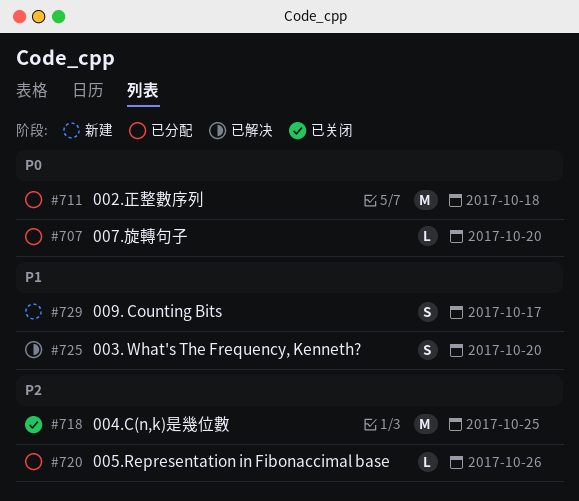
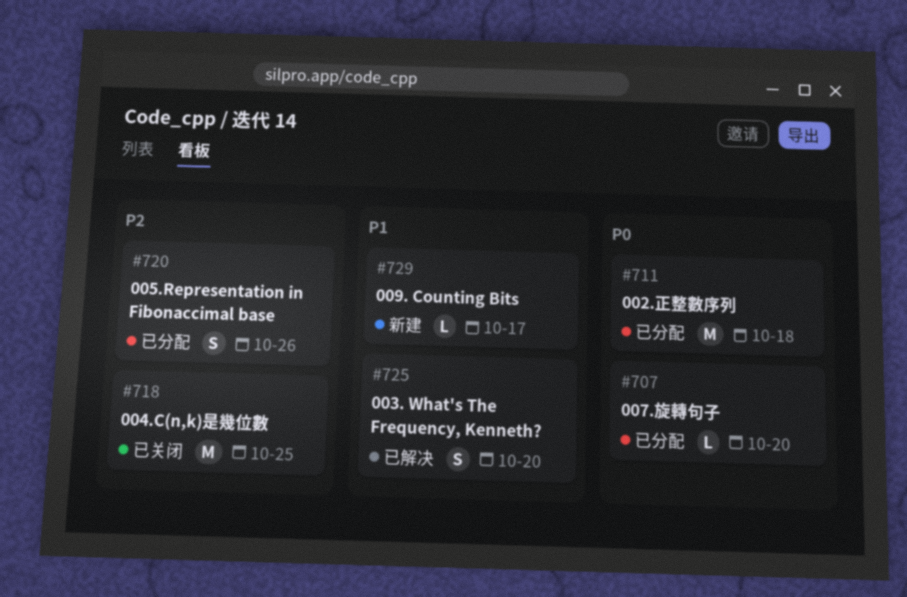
#720, estimate: L -> S
#729, estimate: S -> L

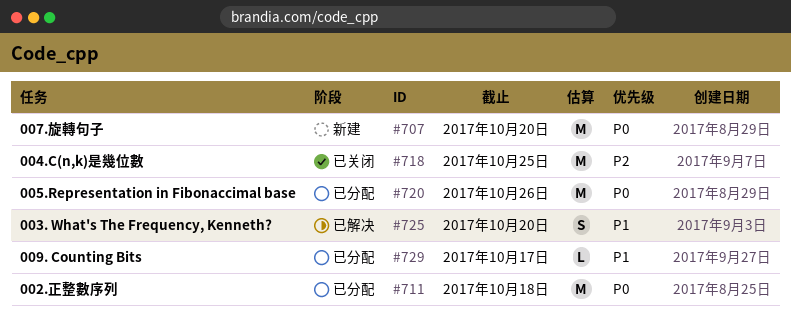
#707, status: 已分配 -> 新建
#707, estimate: L -> M
#720, priority: P2 -> P0
#720, estimate: S -> M
#729, status: 新建 -> 已分配

